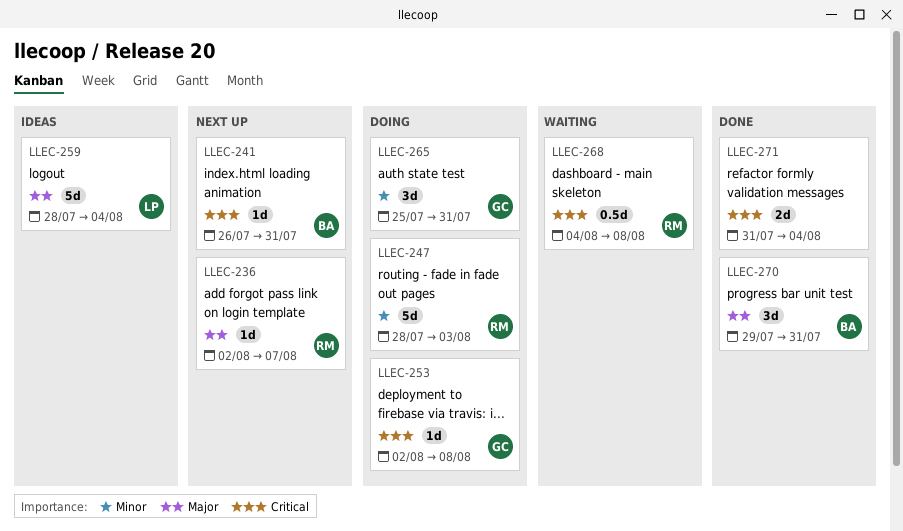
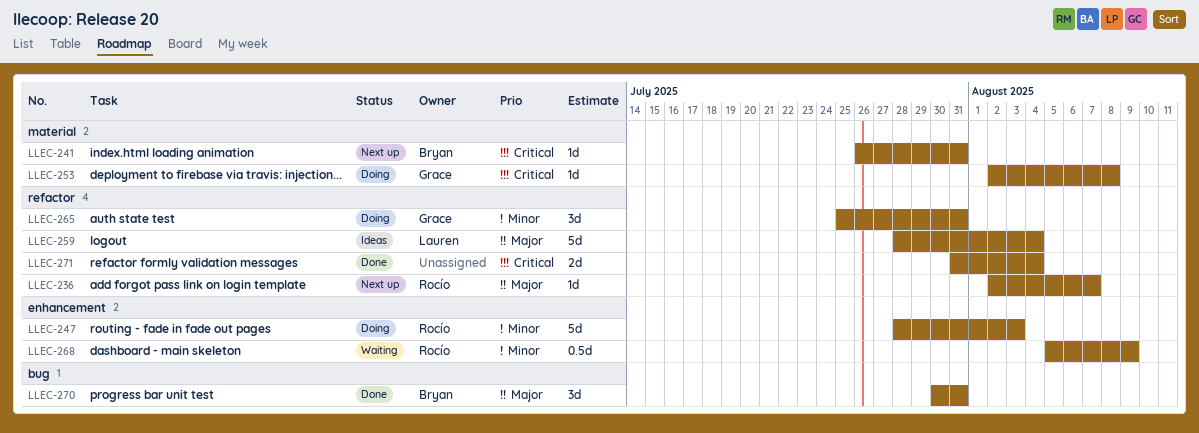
LLEC-268, priority: Critical -> Minor
LLEC-268, start: Aug 4 -> Aug 5
LLEC-268, due: Aug 8 -> Aug 9
LLEC-270, start: Jul 29 -> Jul 30

